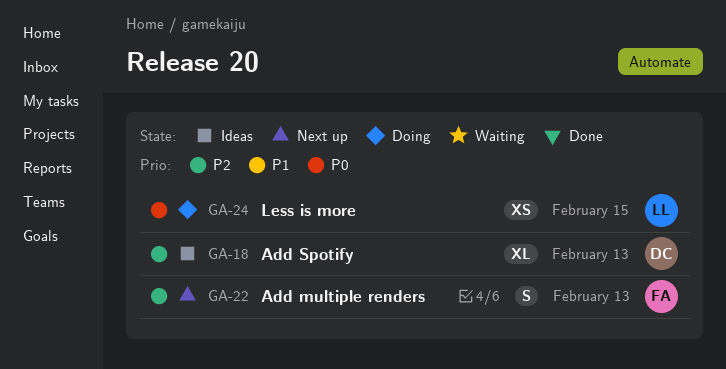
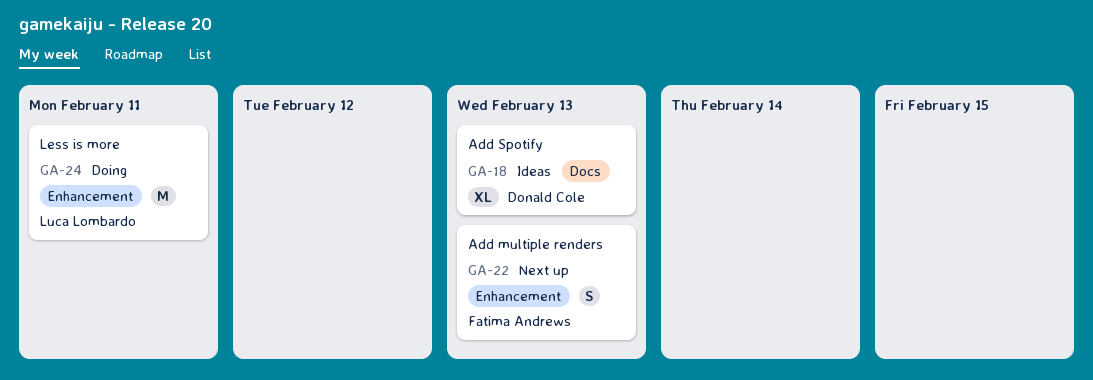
GA-24, estimate: XS -> M
GA-24, due: Feb 15 -> Feb 11

